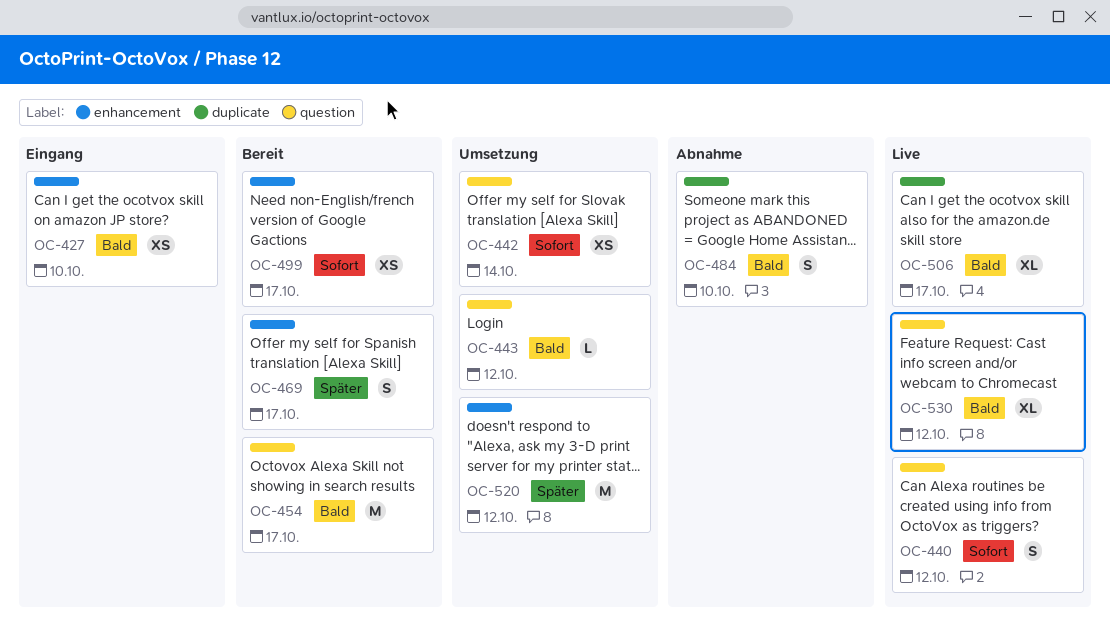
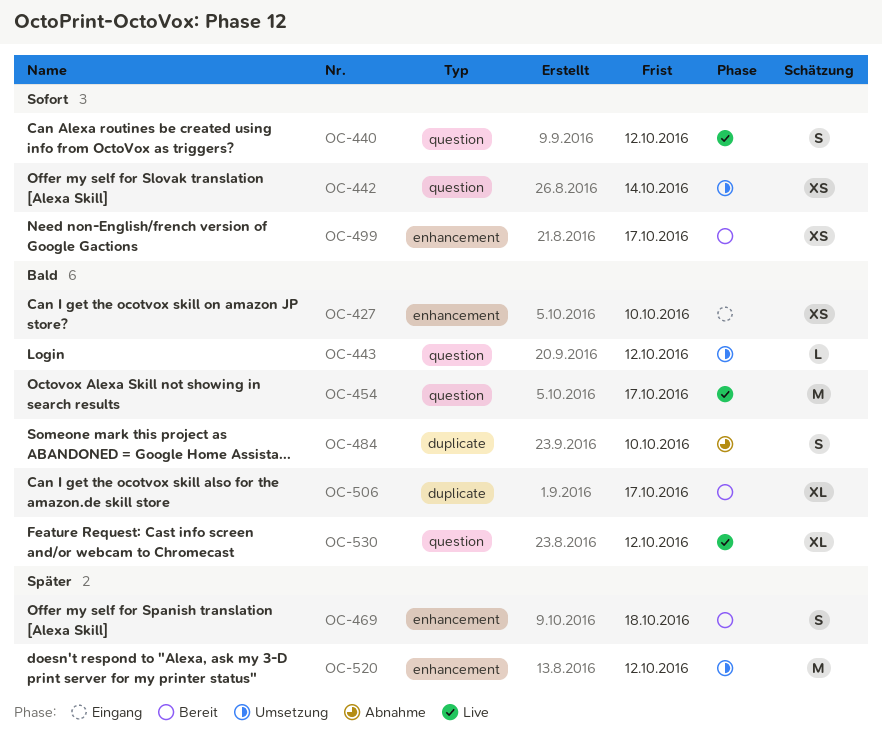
OC-454, status: Bereit -> Live
OC-469, due: Oct 17 -> Oct 18
OC-506, status: Live -> Bereit

